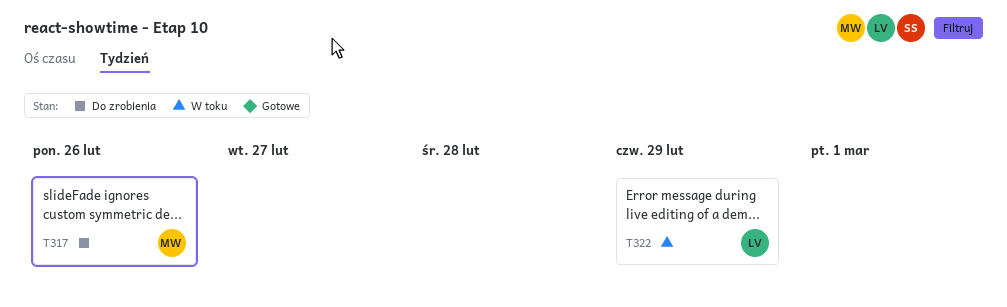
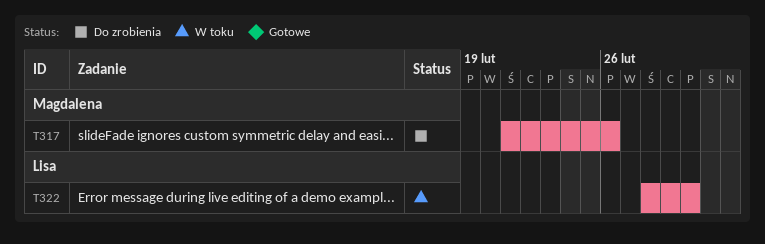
T322, due: Feb 29 -> Mar 1

